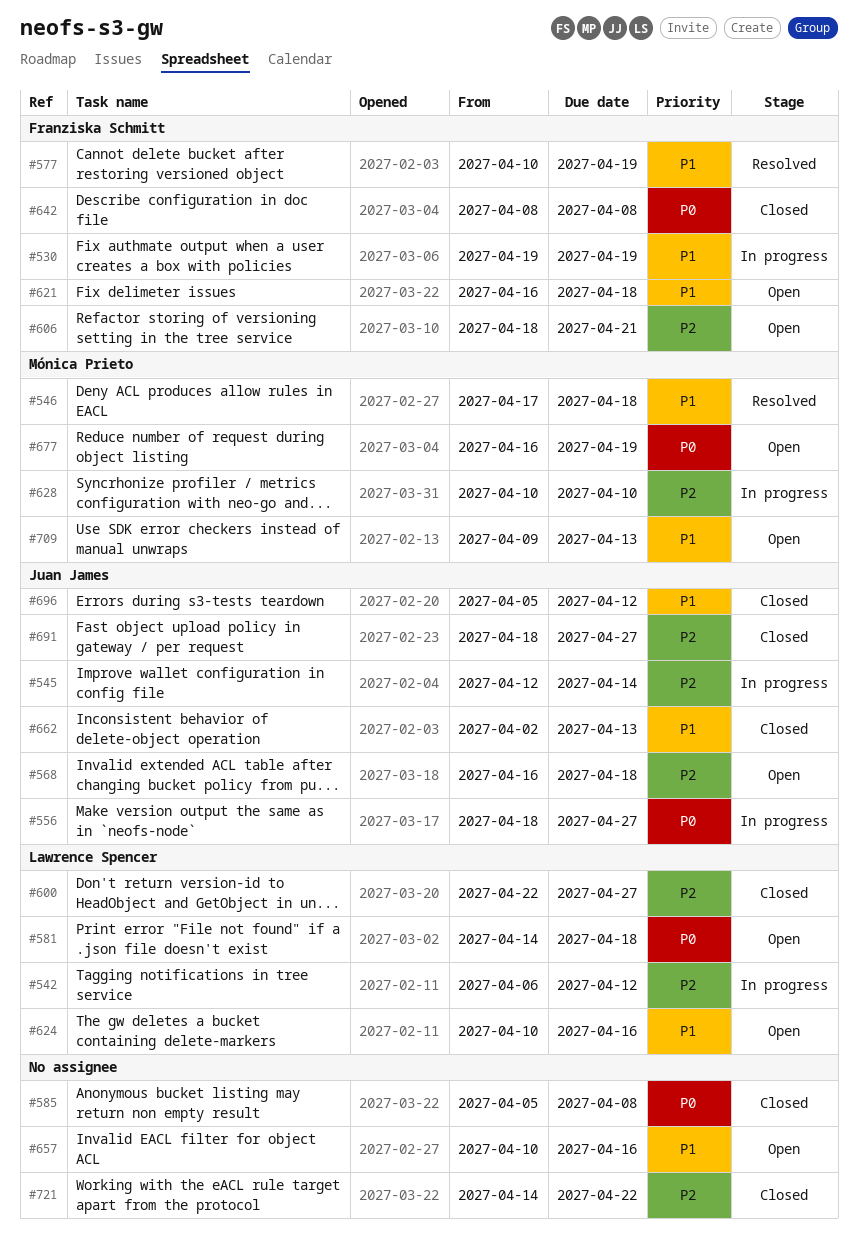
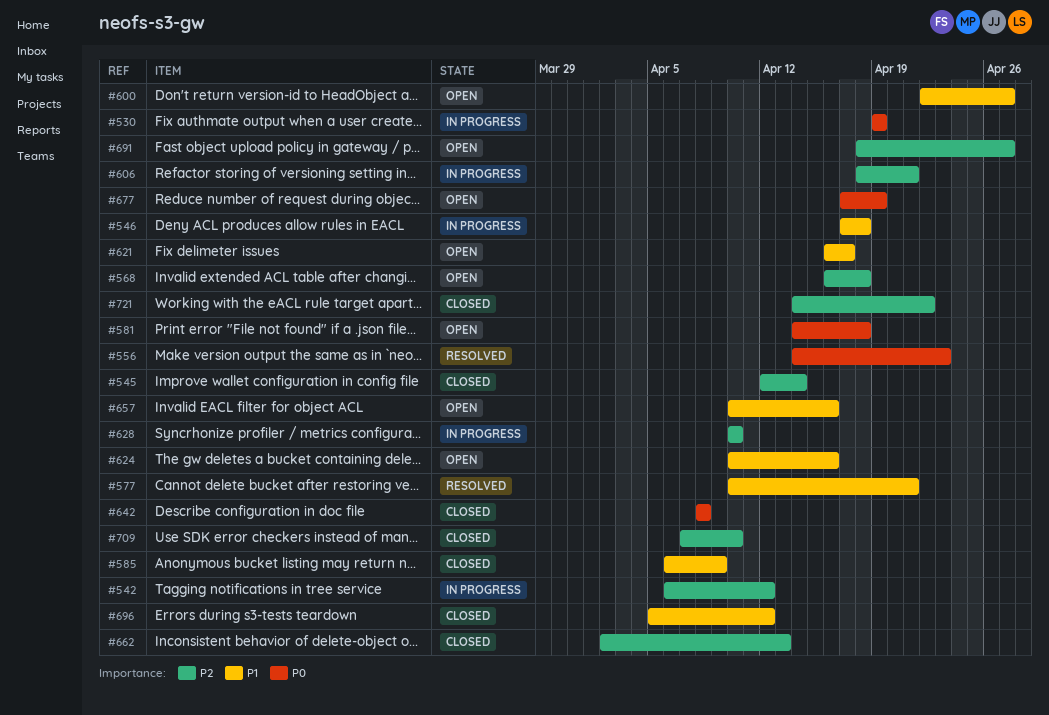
#530, priority: P1 -> P0
#545, status: In progress -> Closed
#546, status: Resolved -> In progress
#556, status: In progress -> Resolved
#556, start: Apr 18 -> Apr 14
#556, due: Apr 27 -> Apr 23
#577, due: Apr 19 -> Apr 21
#585, priority: P0 -> P1
#585, start: Apr 5 -> Apr 6
#585, due: Apr 8 -> Apr 9
#600, status: Closed -> Open
#600, priority: P2 -> P1
#606, status: Open -> In progress
#621, due: Apr 18 -> Apr 17
#662, priority: P1 -> P2
#677, start: Apr 16 -> Apr 17
#691, status: Closed -> Open
#709, status: Open -> Closed
#709, priority: P1 -> P2
#709, start: Apr 9 -> Apr 7
#709, due: Apr 13 -> Apr 10

